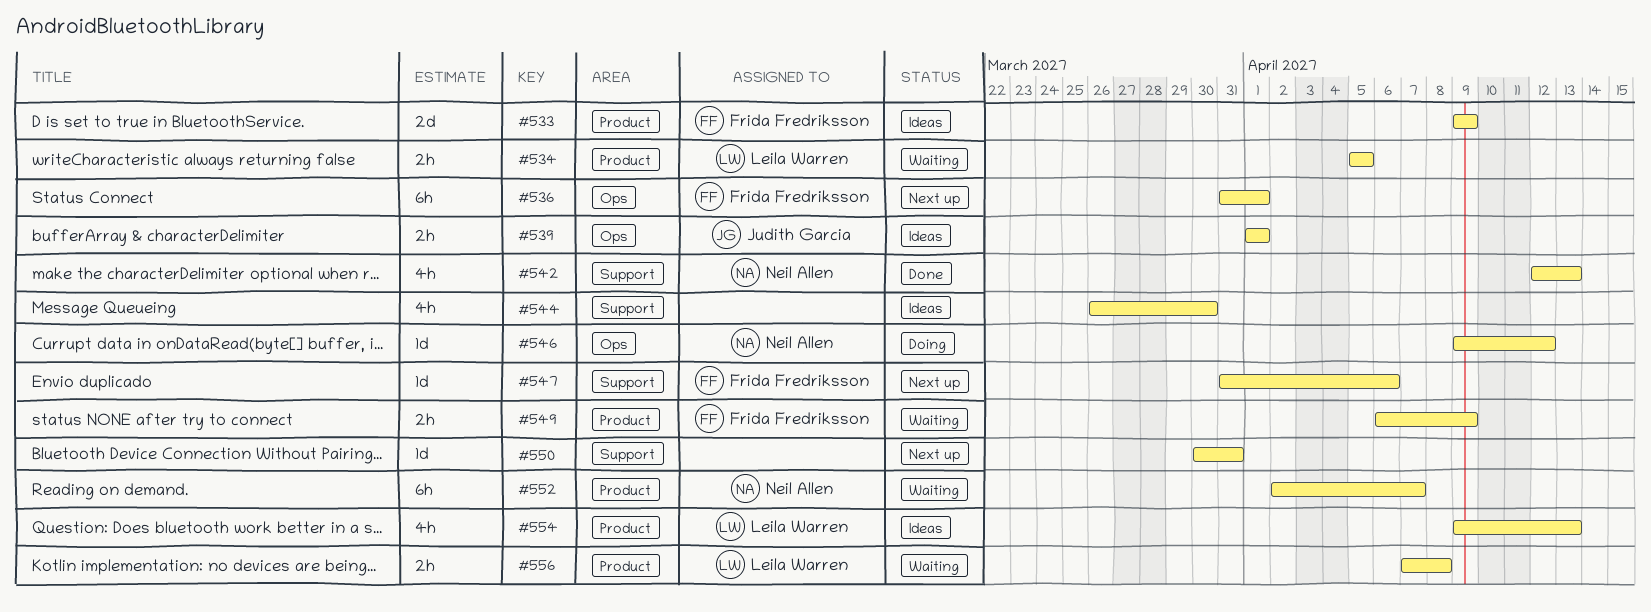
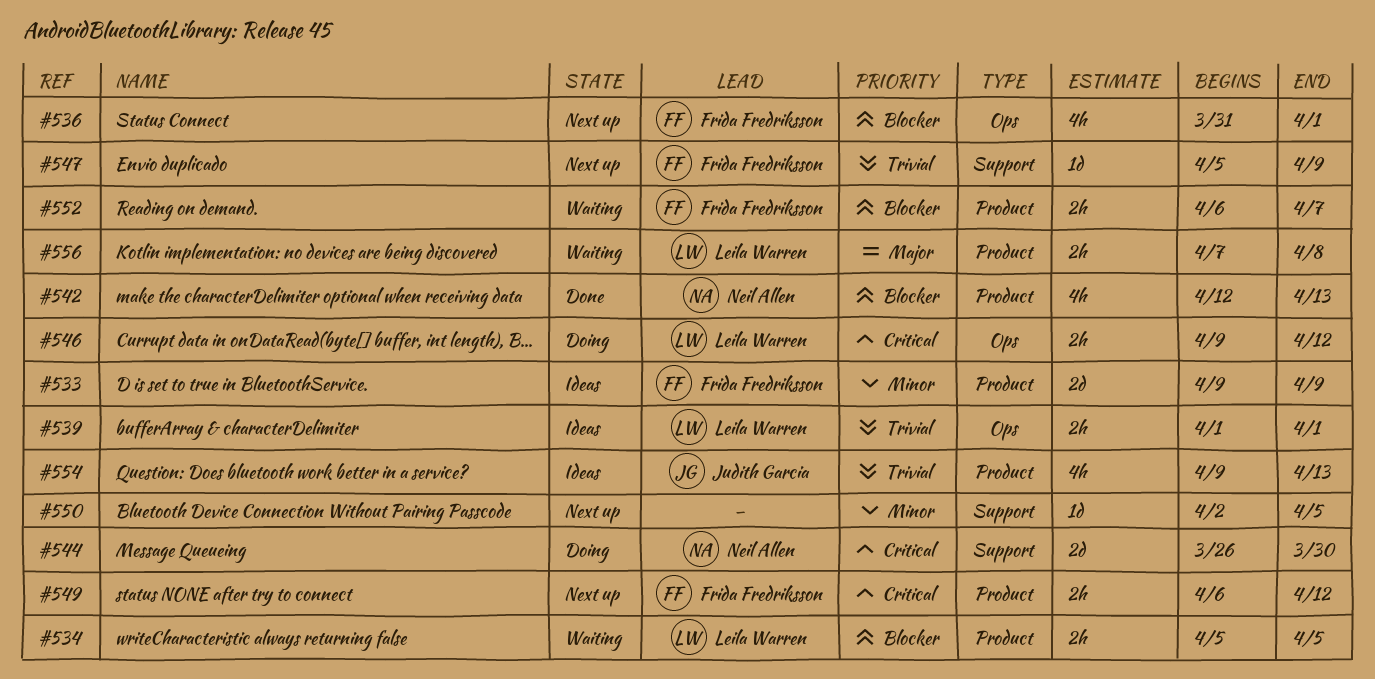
#536, estimate: 6h -> 4h
#539, owner: Judith Garcia -> Leila Warren
#542, label: Support -> Product
#544, status: Ideas -> Doing
#544, owner: none -> Neil Allen
#544, estimate: 4h -> 2d
#546, owner: Neil Allen -> Leila Warren
#546, estimate: 1d -> 2h
#547, start: Mar 31 -> Apr 5
#547, due: Apr 6 -> Apr 9
#549, status: Waiting -> Next up
#549, due: Apr 9 -> Apr 12
#550, start: Mar 30 -> Apr 2
#550, due: Mar 31 -> Apr 5
#552, owner: Neil Allen -> Frida Fredriksson
#552, estimate: 6h -> 2h
#552, start: Apr 2 -> Apr 6
#554, owner: Leila Warren -> Judith Garcia

